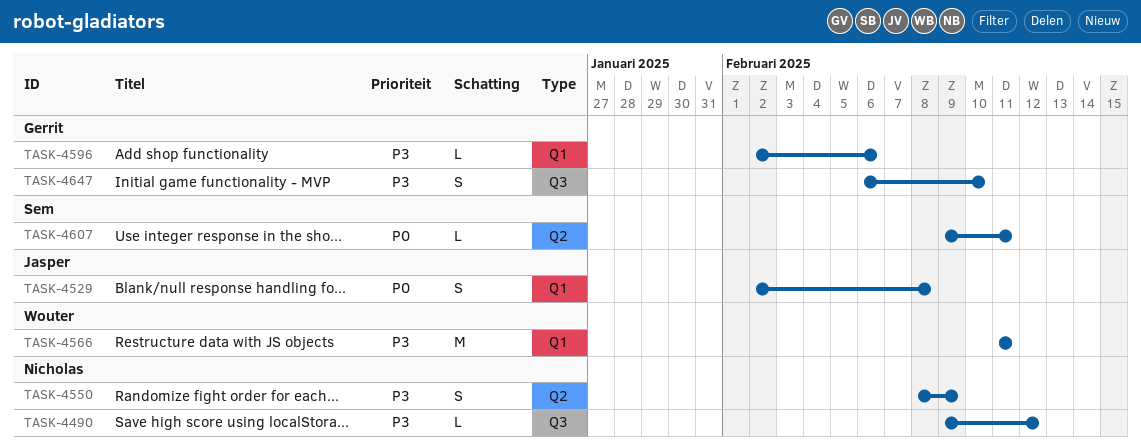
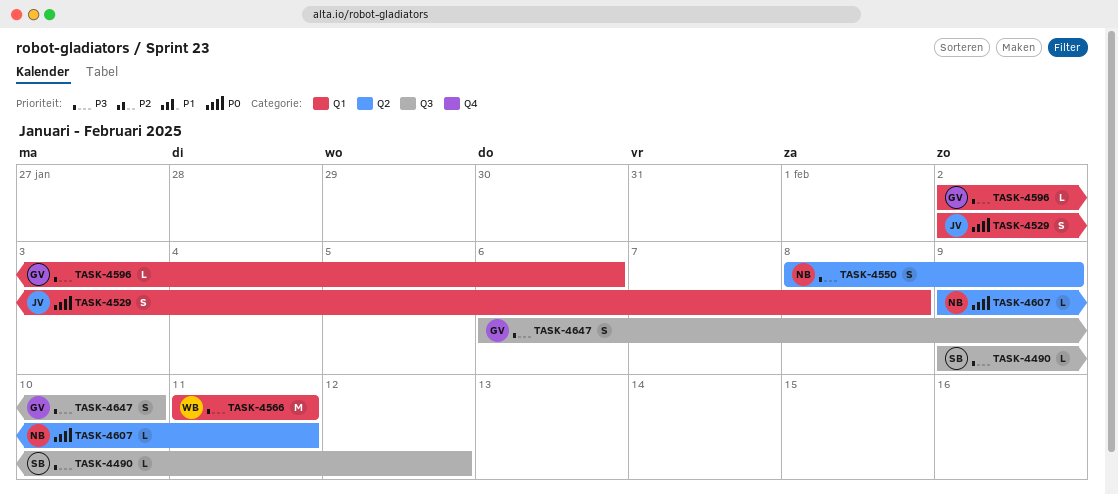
TASK-4490, owner: Nicholas -> Sem
TASK-4607, owner: Sem -> Nicholas

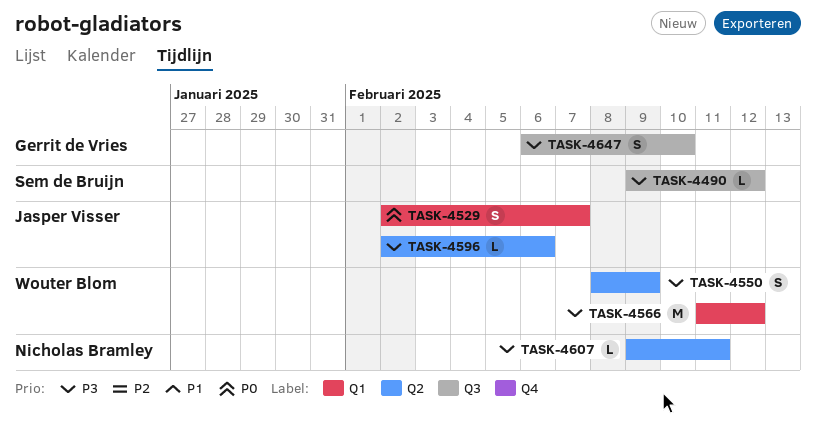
TASK-4529, due: Feb 8 -> Feb 7
TASK-4550, owner: Nicholas Bramley -> Wouter Blom
TASK-4566, due: Feb 11 -> Feb 12
TASK-4596, owner: Gerrit de Vries -> Jasper Visser
TASK-4596, label: Q1 -> Q2
TASK-4607, priority: P0 -> P3

